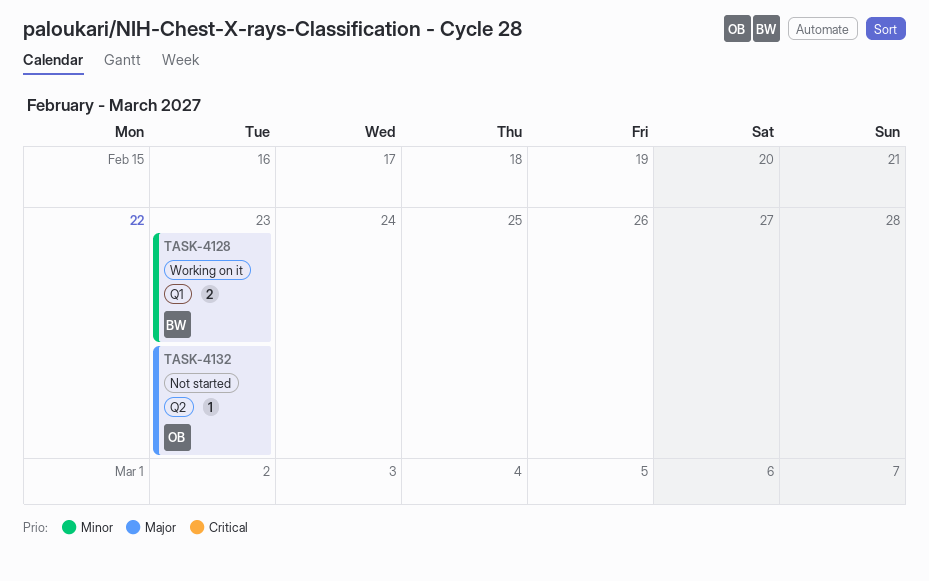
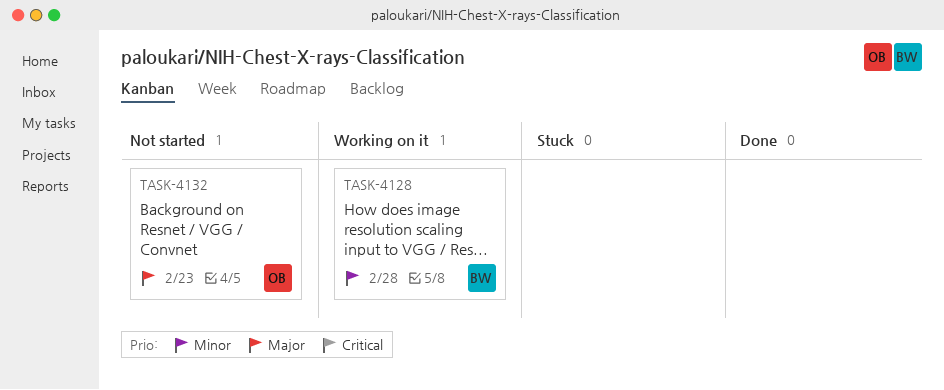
TASK-4128, due: Feb 23 -> Feb 28

